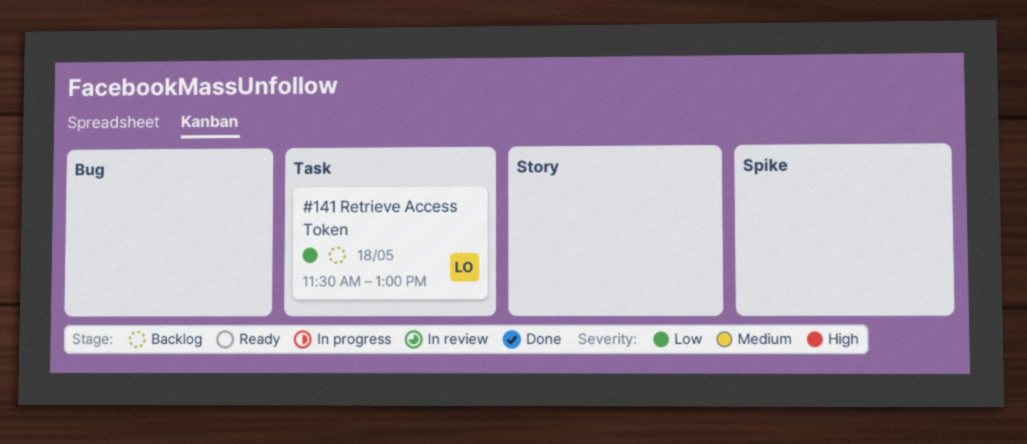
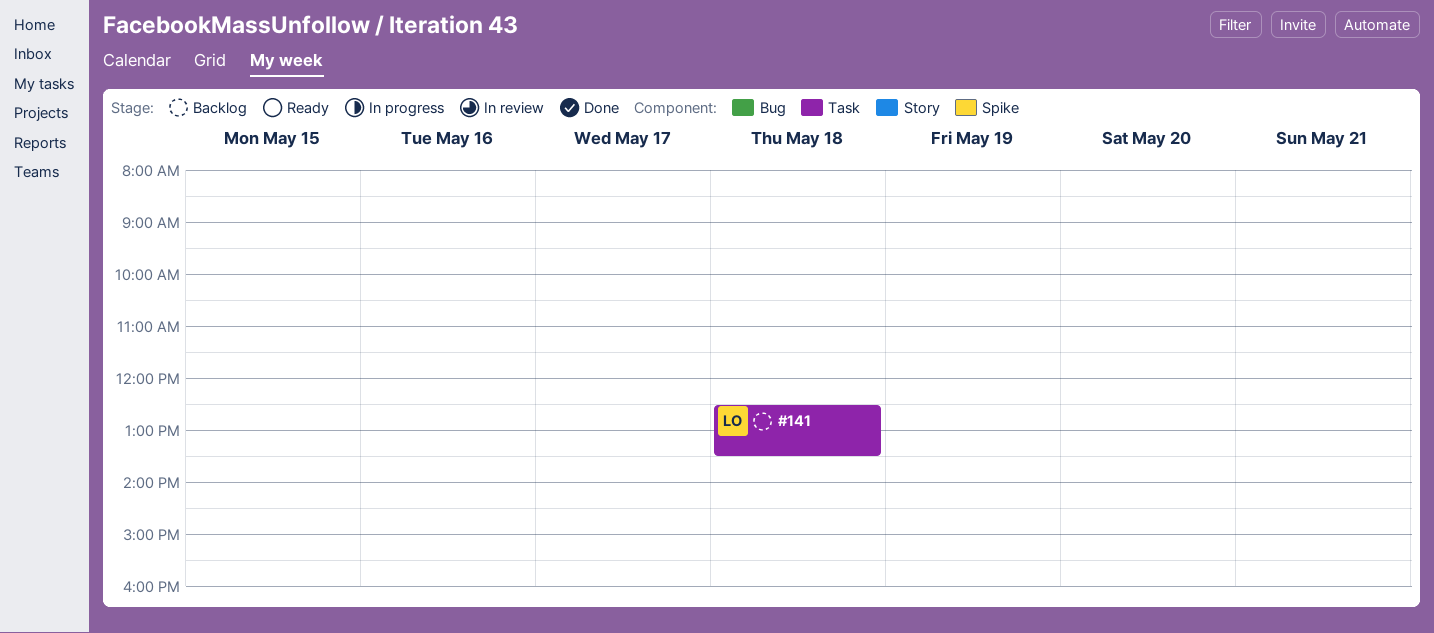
#141, begins: 11:30 -> 12:30
#141, ends: 13:00 -> 13:30

